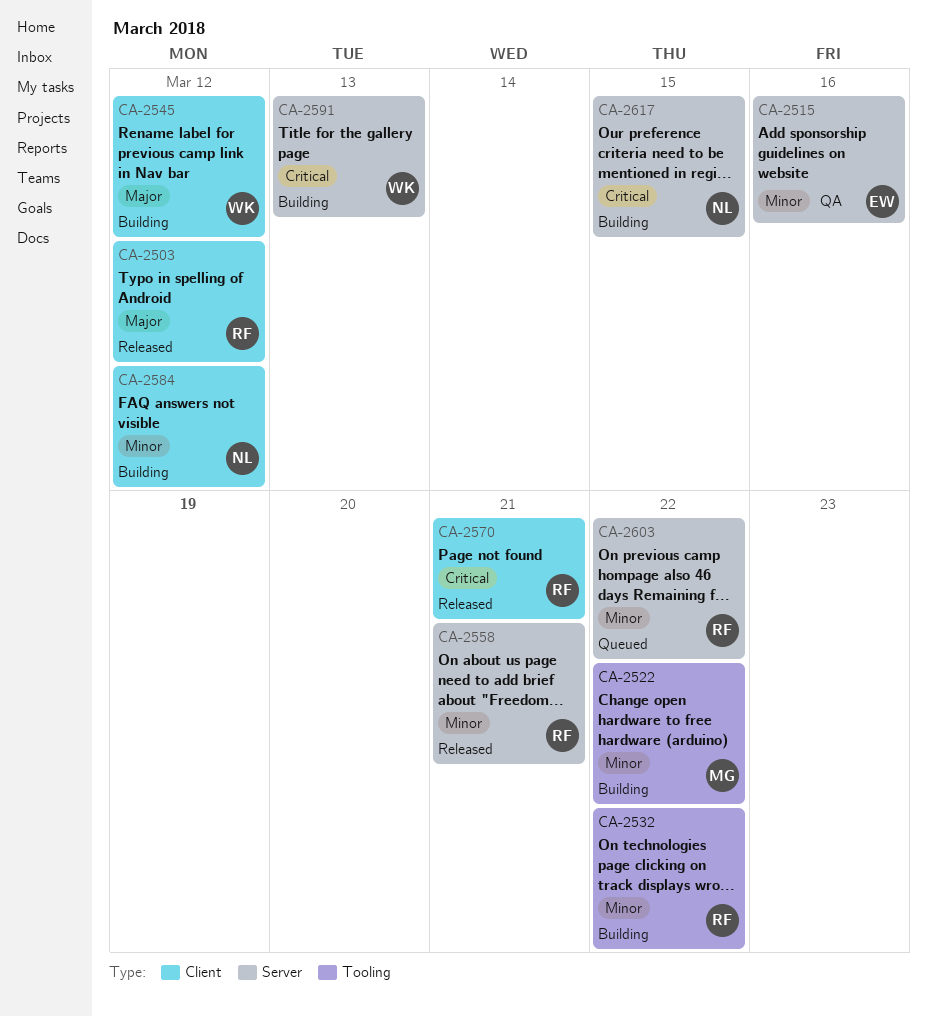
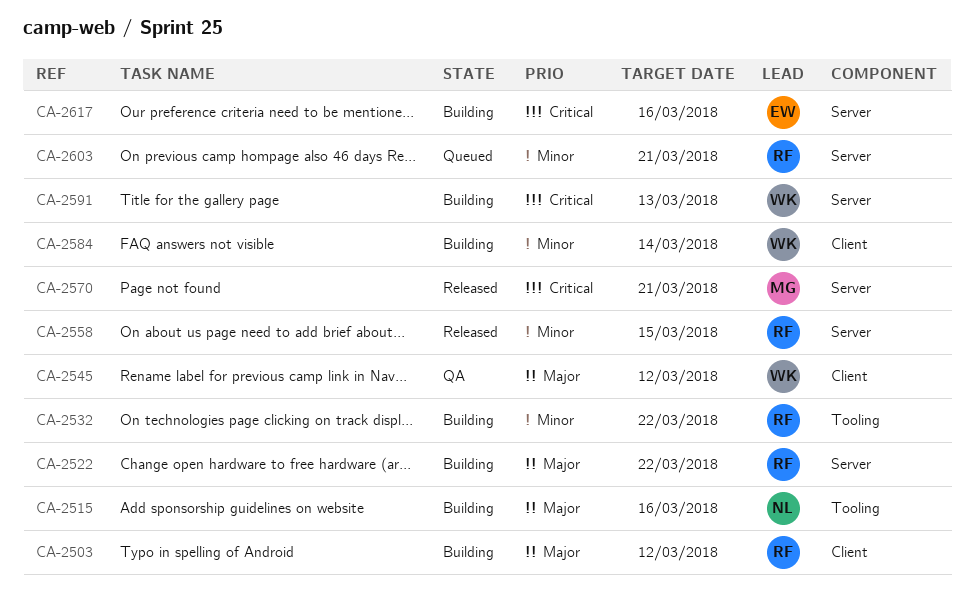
CA-2503, status: Released -> Building
CA-2515, status: QA -> Building
CA-2515, owner: EW -> NL
CA-2515, priority: Minor -> Major
CA-2515, label: Server -> Tooling
CA-2522, owner: MG -> RF
CA-2522, priority: Minor -> Major
CA-2522, label: Tooling -> Server
CA-2545, status: Building -> QA
CA-2558, due: Mar 21 -> Mar 15
CA-2570, owner: RF -> MG
CA-2570, label: Client -> Server
CA-2584, owner: NL -> WK
CA-2584, due: Mar 12 -> Mar 14
CA-2603, due: Mar 22 -> Mar 21
CA-2617, owner: NL -> EW
CA-2617, due: Mar 15 -> Mar 16

